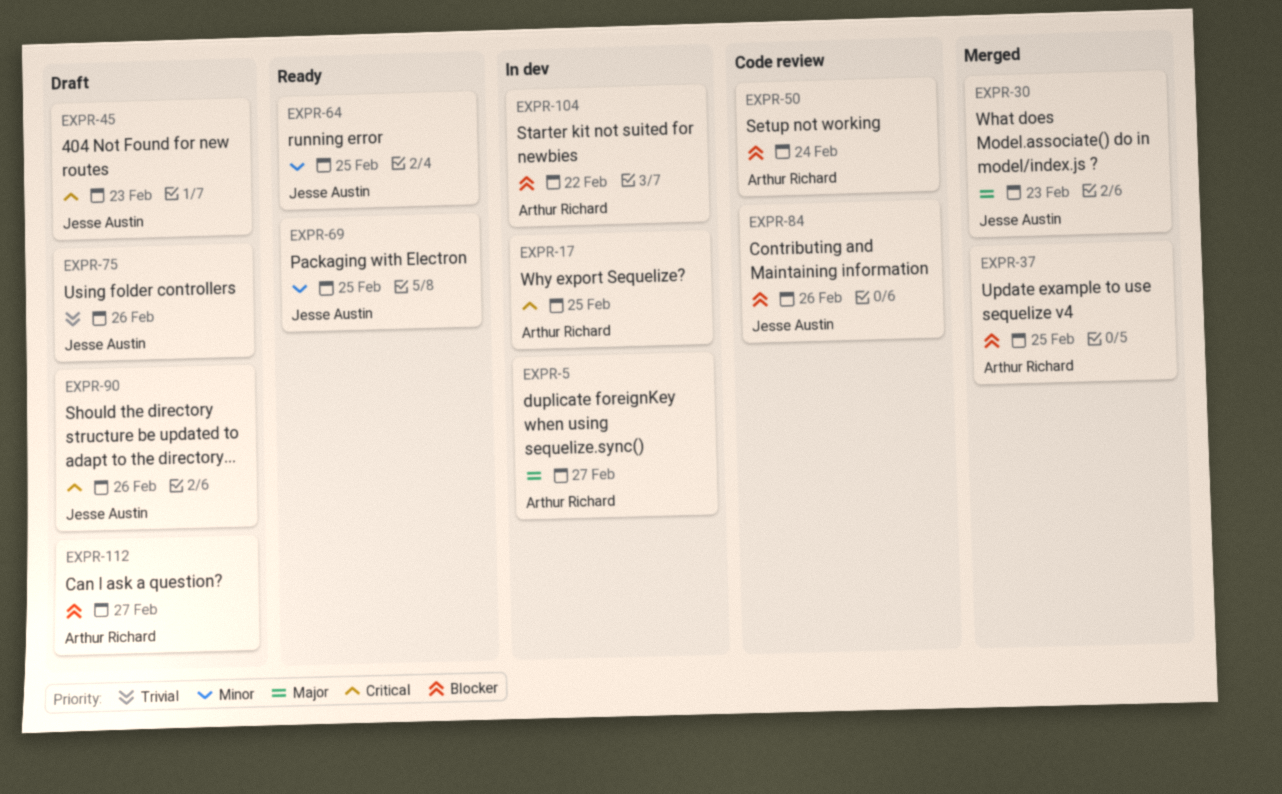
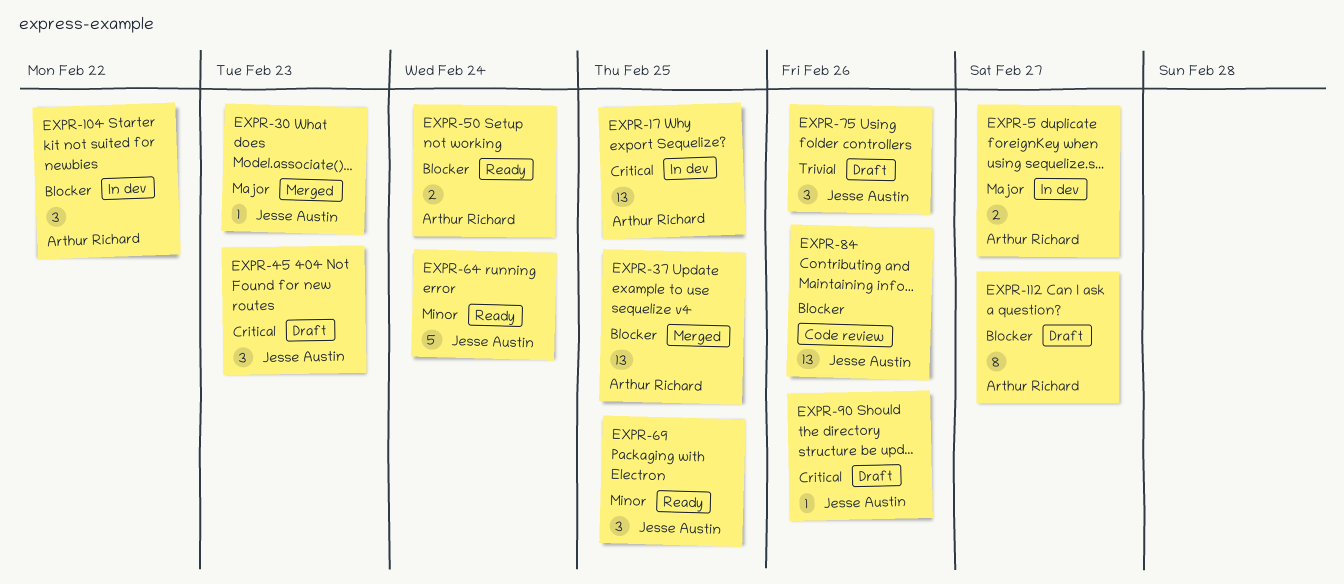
EXPR-50, status: Code review -> Ready
EXPR-64, due: Feb 25 -> Feb 24

